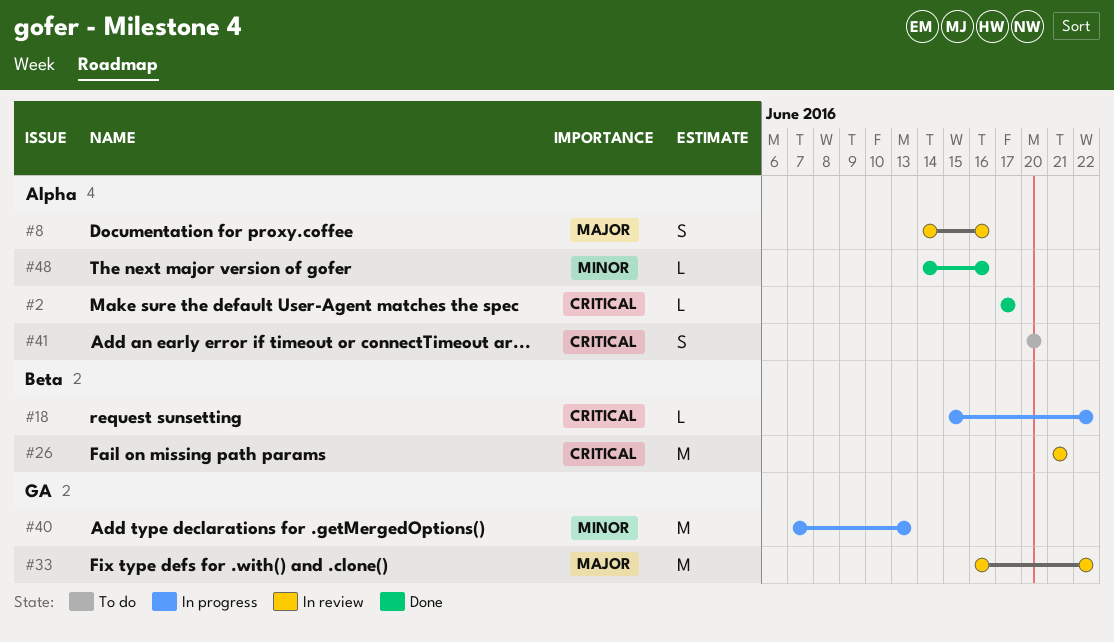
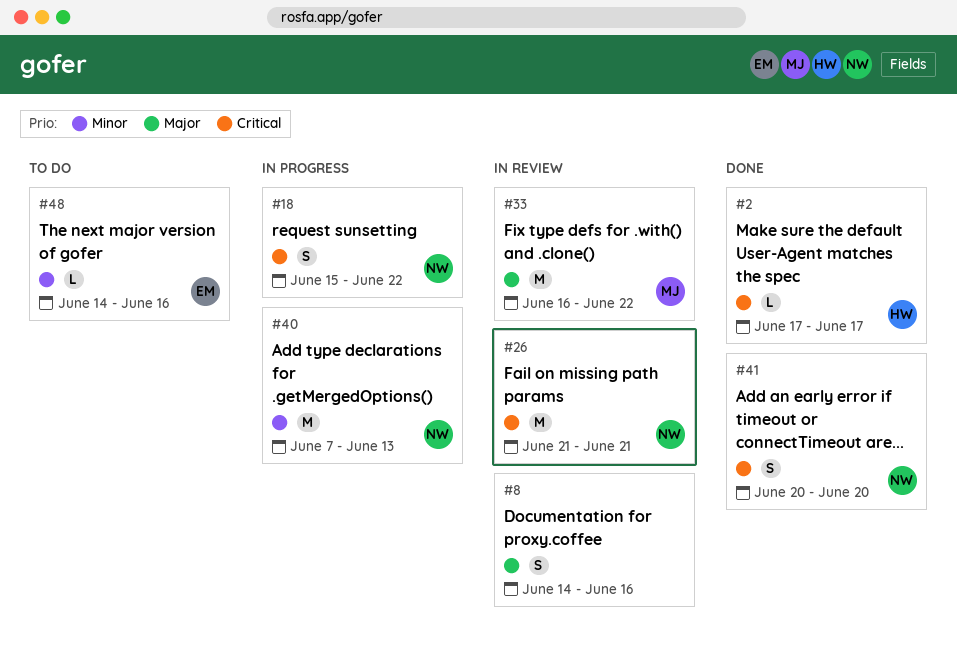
#18, estimate: L -> S
#41, status: To do -> Done
#48, status: Done -> To do

